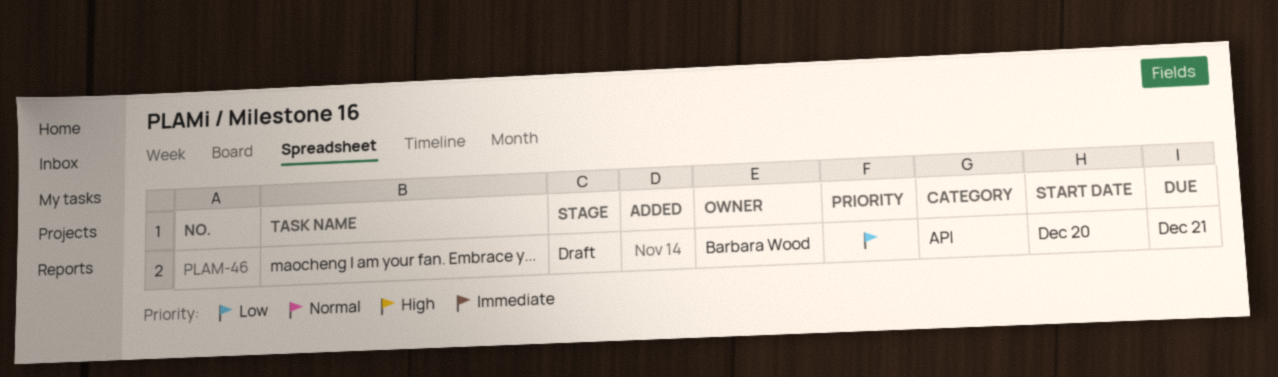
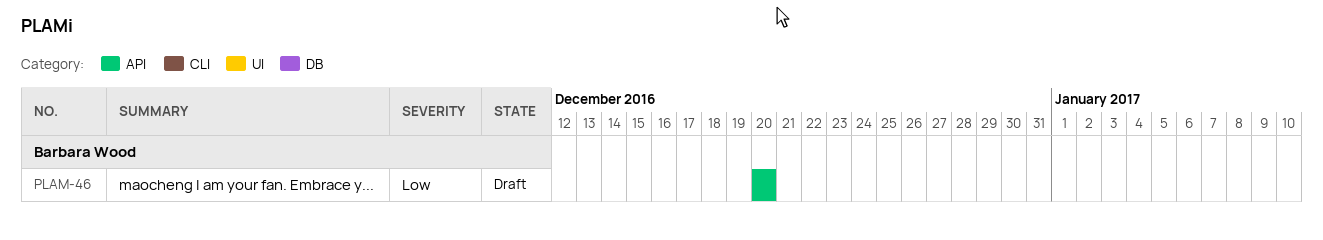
PLAM-46, due: Dec 21 -> Dec 20

